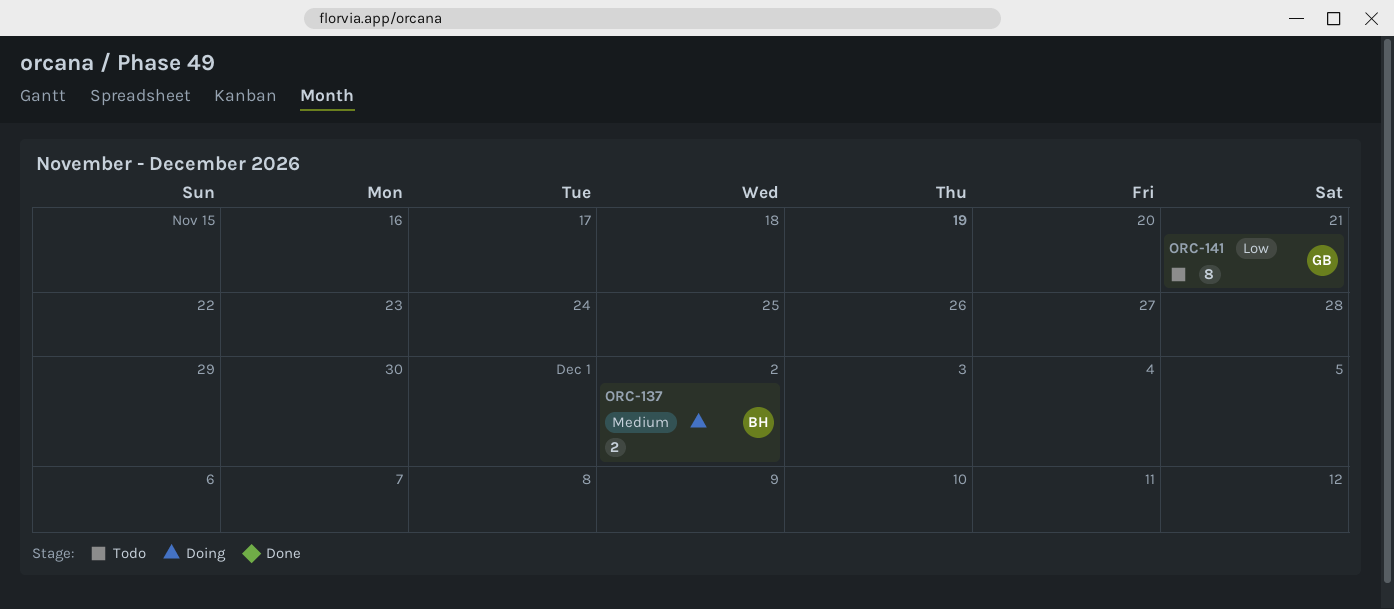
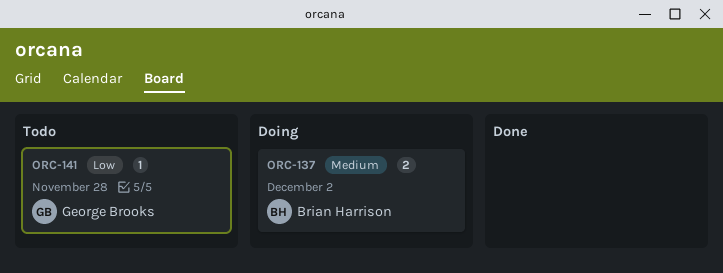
ORC-141, estimate: 8 -> 1
ORC-141, due: Nov 21 -> Nov 28

